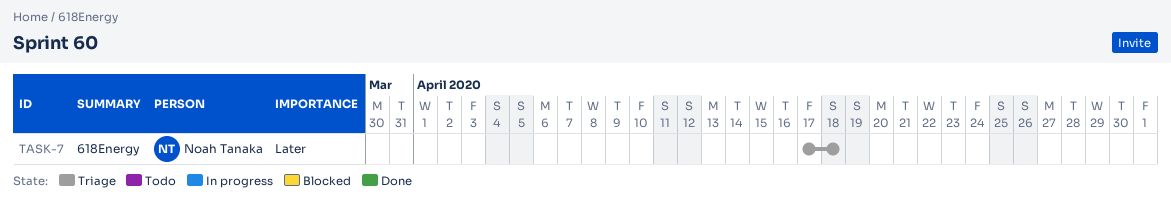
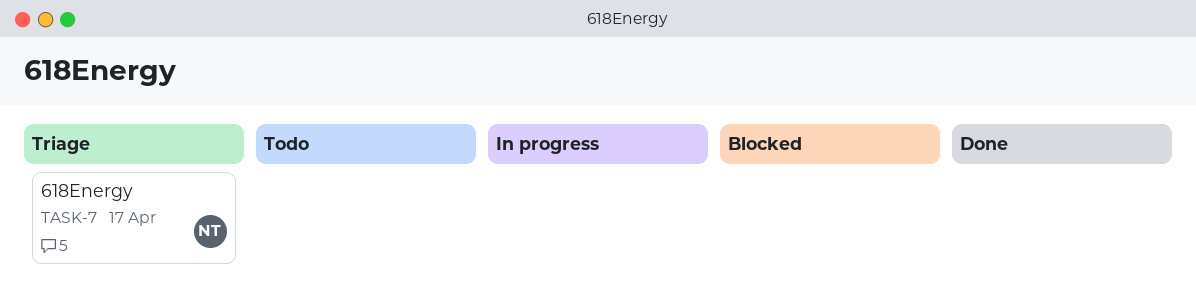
TASK-7, due: Apr 18 -> Apr 17

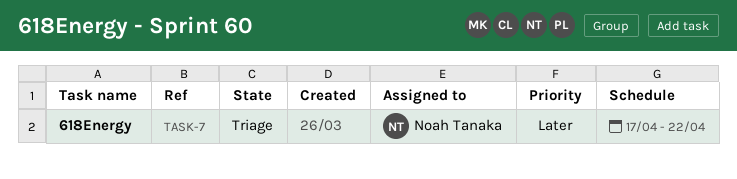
TASK-7, due: Apr 17 -> Apr 22

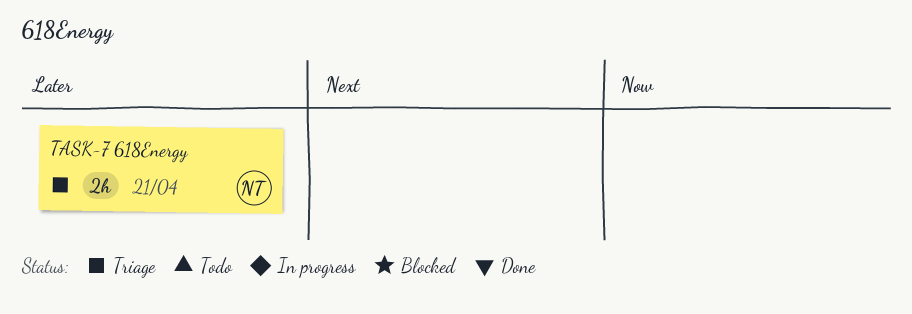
TASK-7, due: Apr 22 -> Apr 21

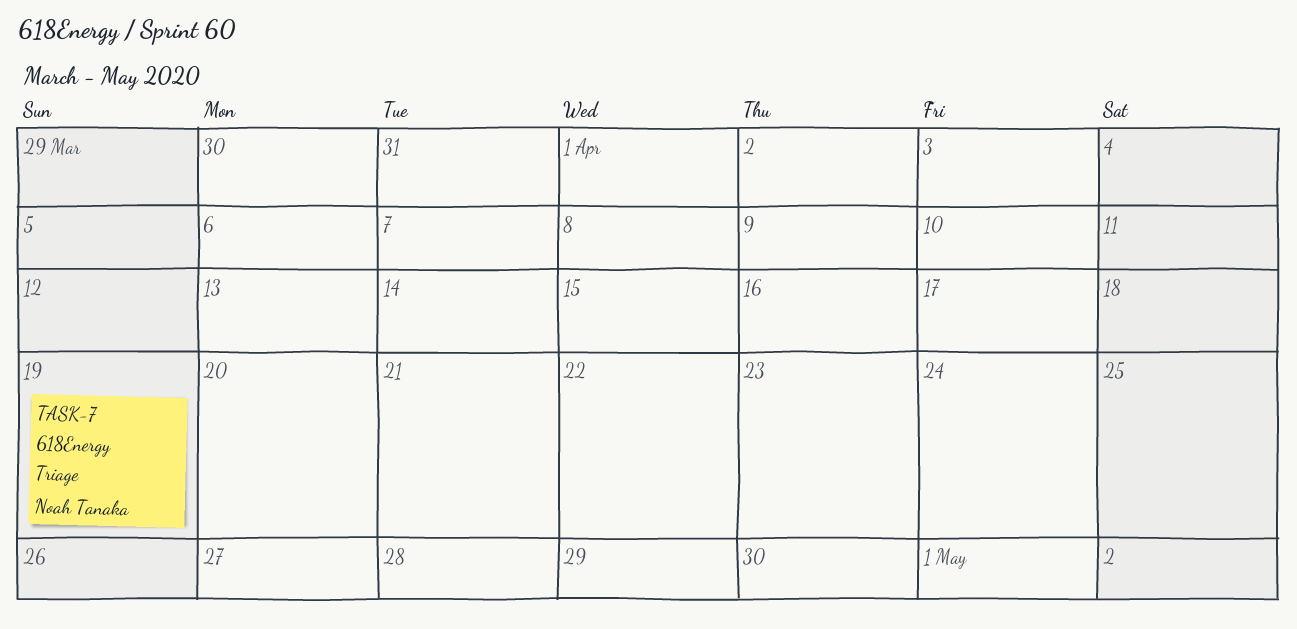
TASK-7, due: Apr 21 -> Apr 19

